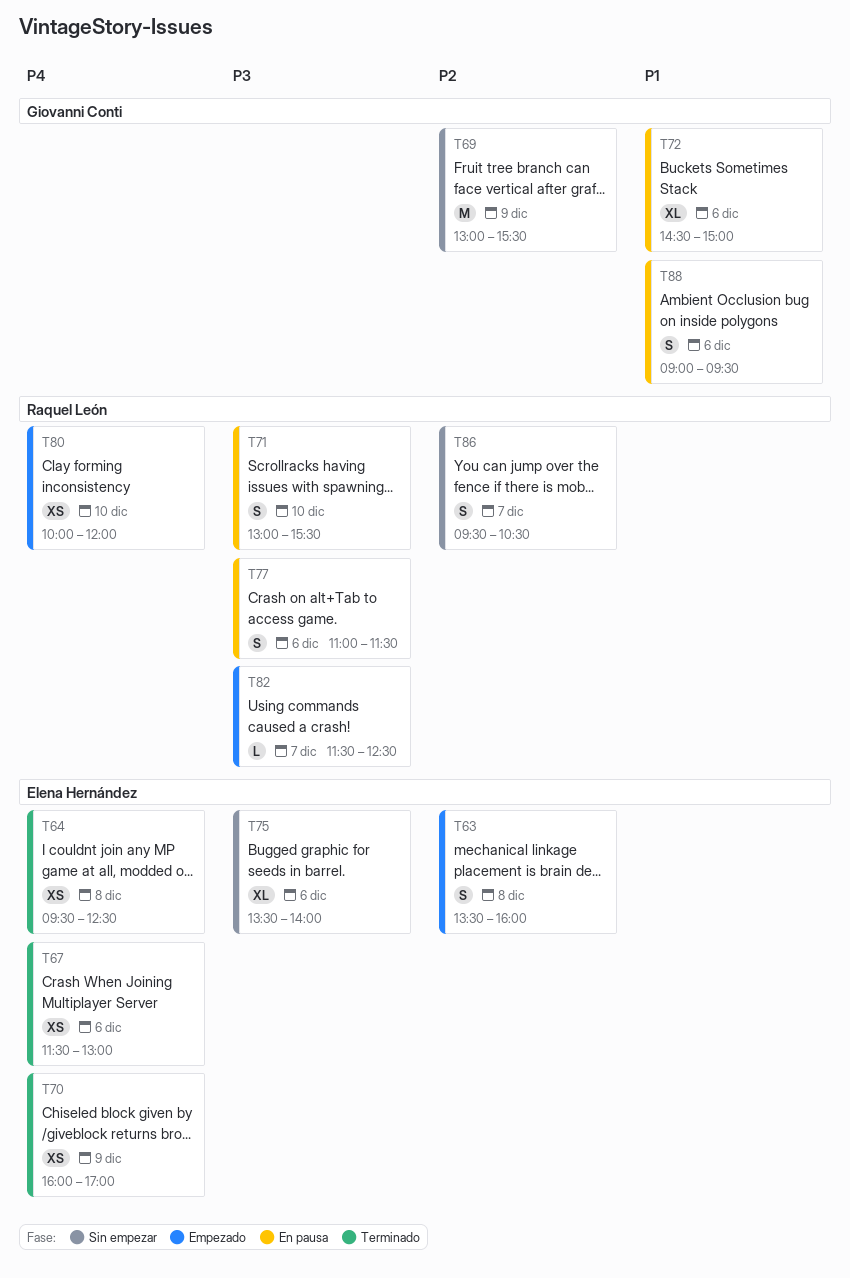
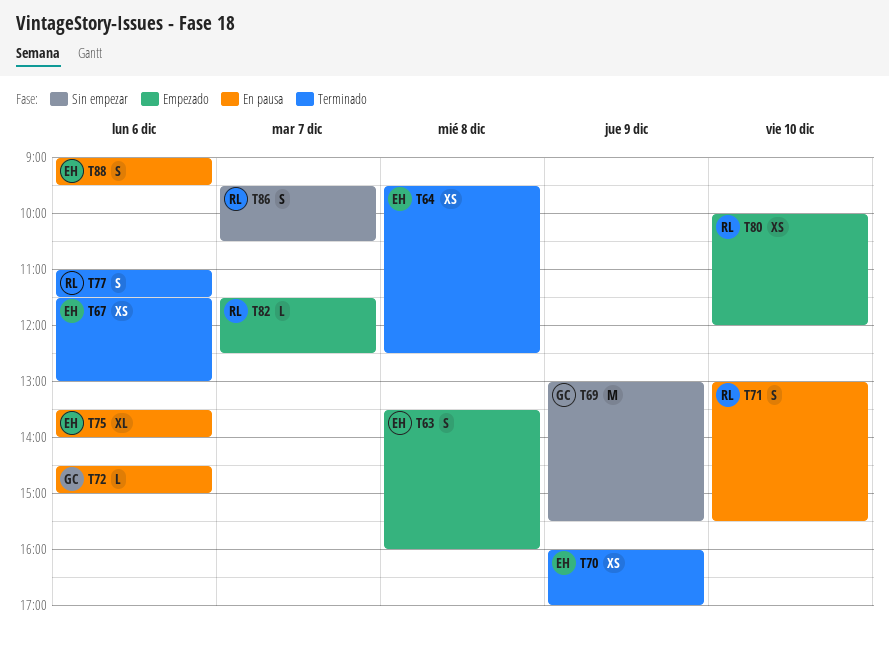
T72, estimate: XL -> L
T75, status: Sin empezar -> En pausa
T77, status: En pausa -> Terminado
T88, owner: Giovanni Conti -> Elena Hernández

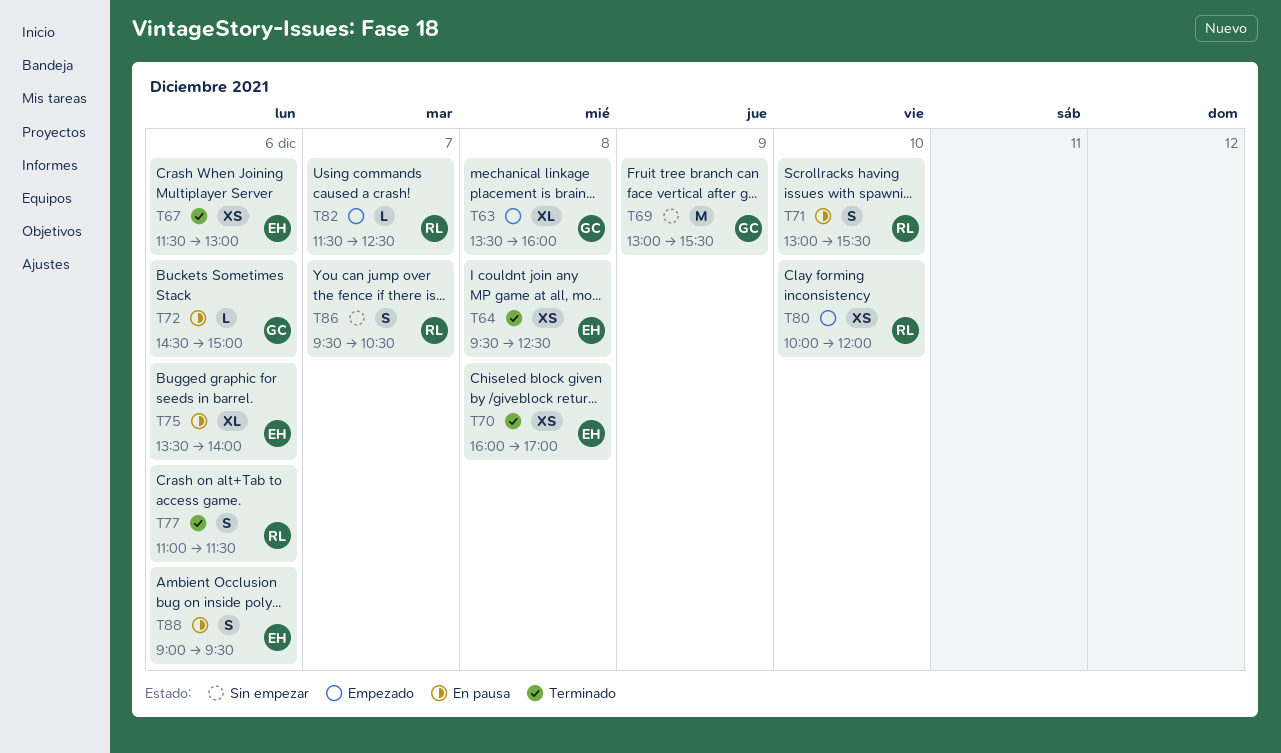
T63, owner: EH -> GC
T63, estimate: S -> XL
T70, day: Dec 9 -> Dec 8

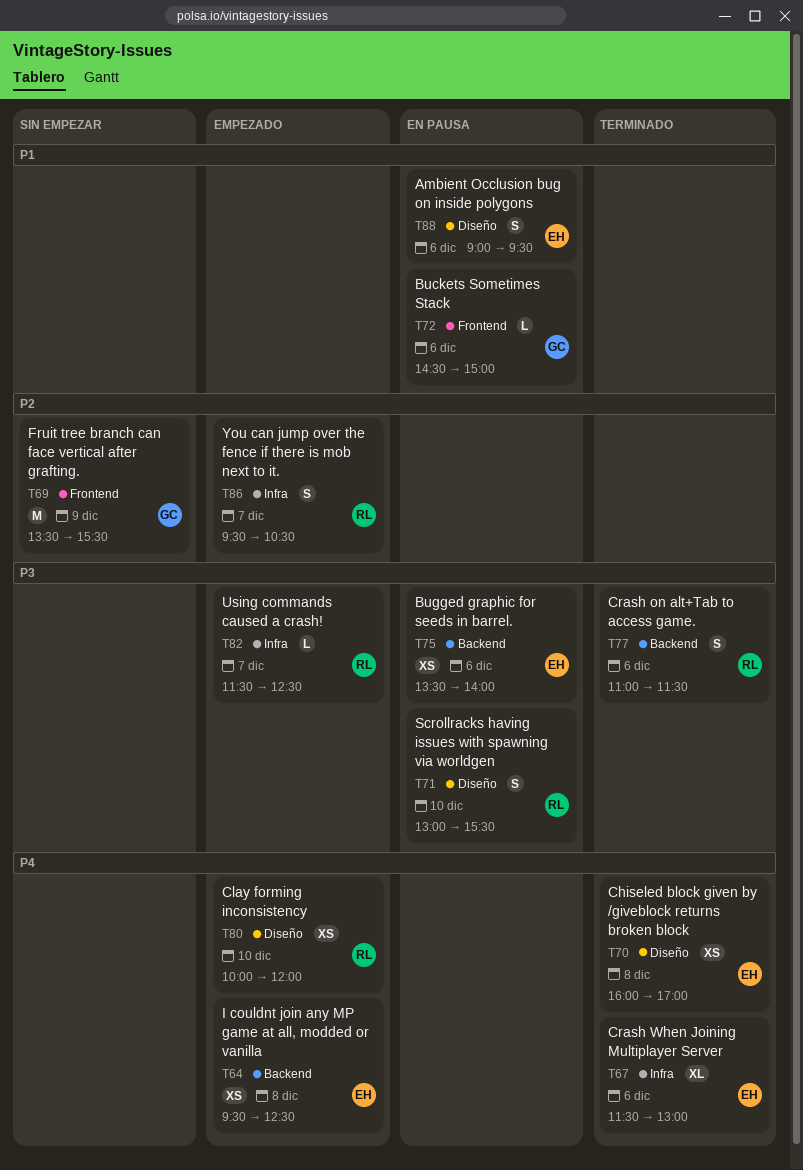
T63: present -> none
T64, status: Terminado -> Empezado
T67, estimate: XS -> XL
T69, begins: 13:00 -> 13:30
T75, estimate: XL -> XS
T86, status: Sin empezar -> Empezado

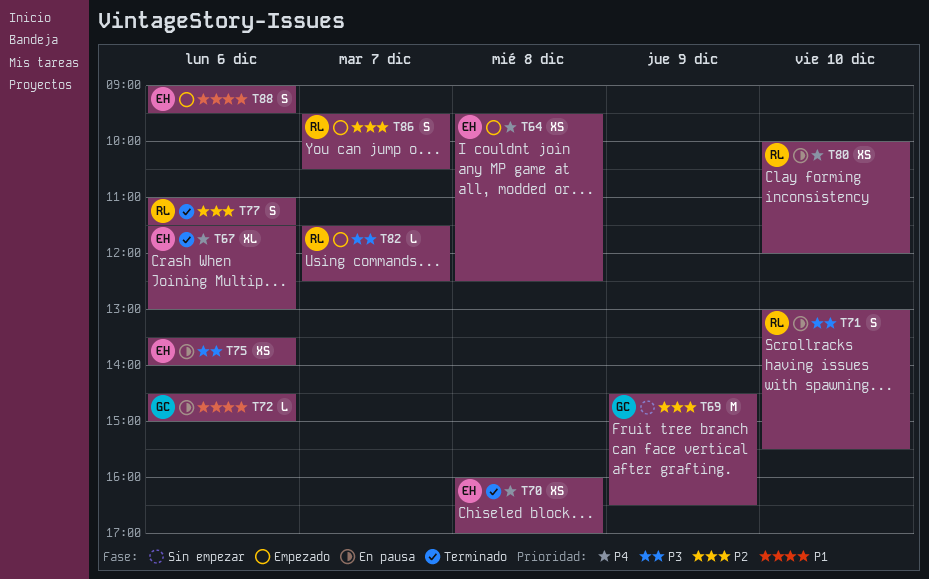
T69, begins: 13:30 -> 14:30
T69, ends: 15:30 -> 16:30
T77, priority: P3 -> P2
T80, status: Empezado -> En pausa
T88, status: En pausa -> Empezado

